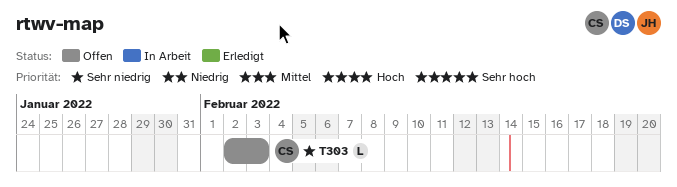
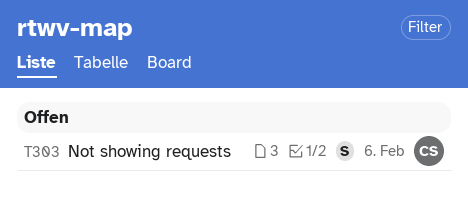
T303, estimate: L -> S
T303, due: Feb 3 -> Feb 6

